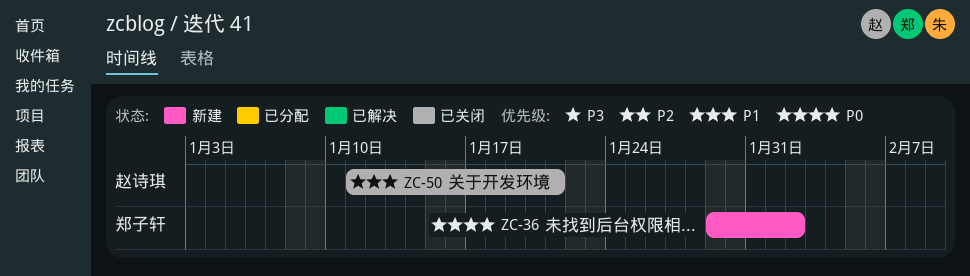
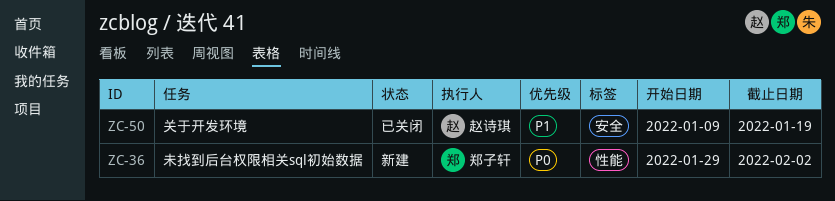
ZC-50, start: Jan 11 -> Jan 9
ZC-50, due: Jan 21 -> Jan 19

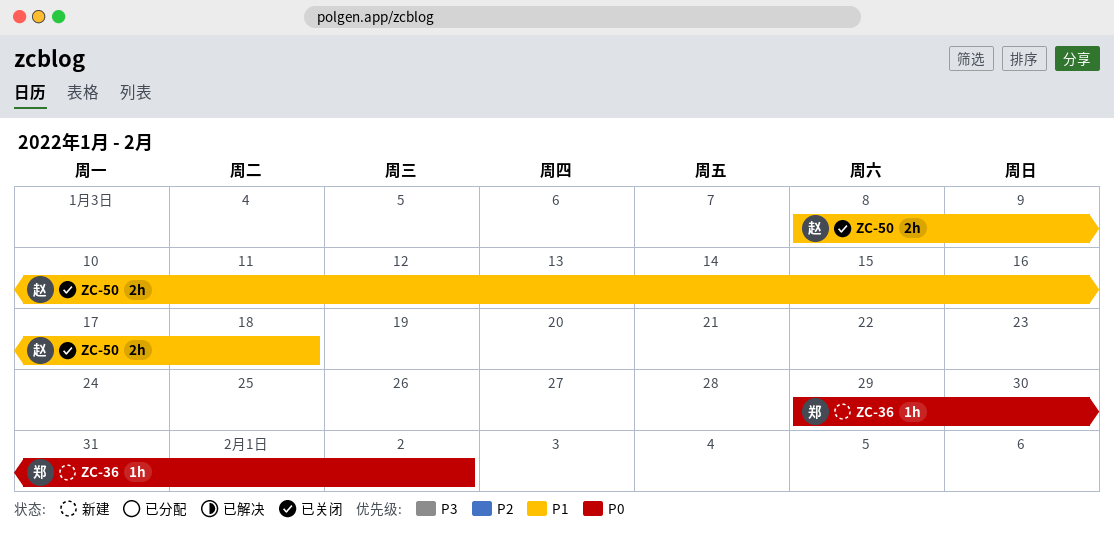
ZC-50, start: Jan 9 -> Jan 8
ZC-50, due: Jan 19 -> Jan 18

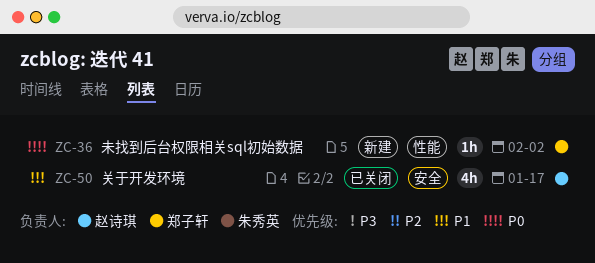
ZC-50, estimate: 2h -> 4h
ZC-50, due: Jan 18 -> Jan 17

